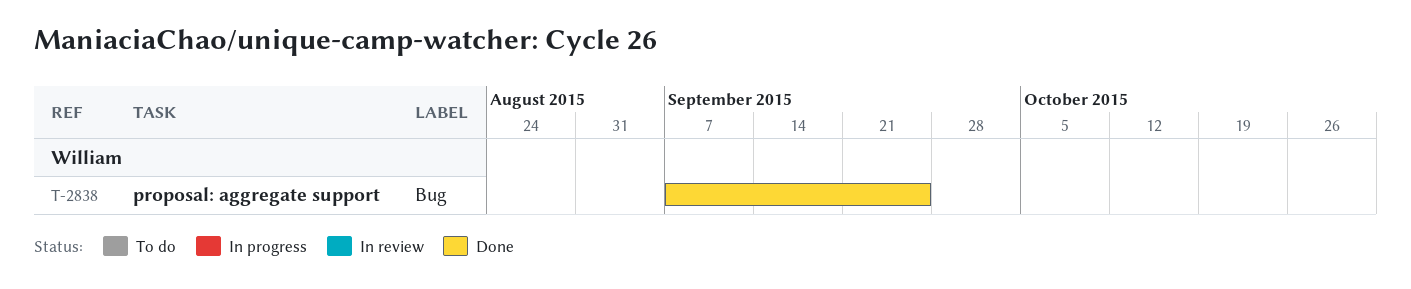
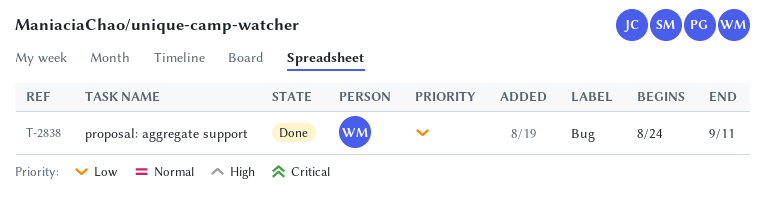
T-2838, start: Sep 7 -> Aug 24
T-2838, due: Sep 25 -> Sep 11

